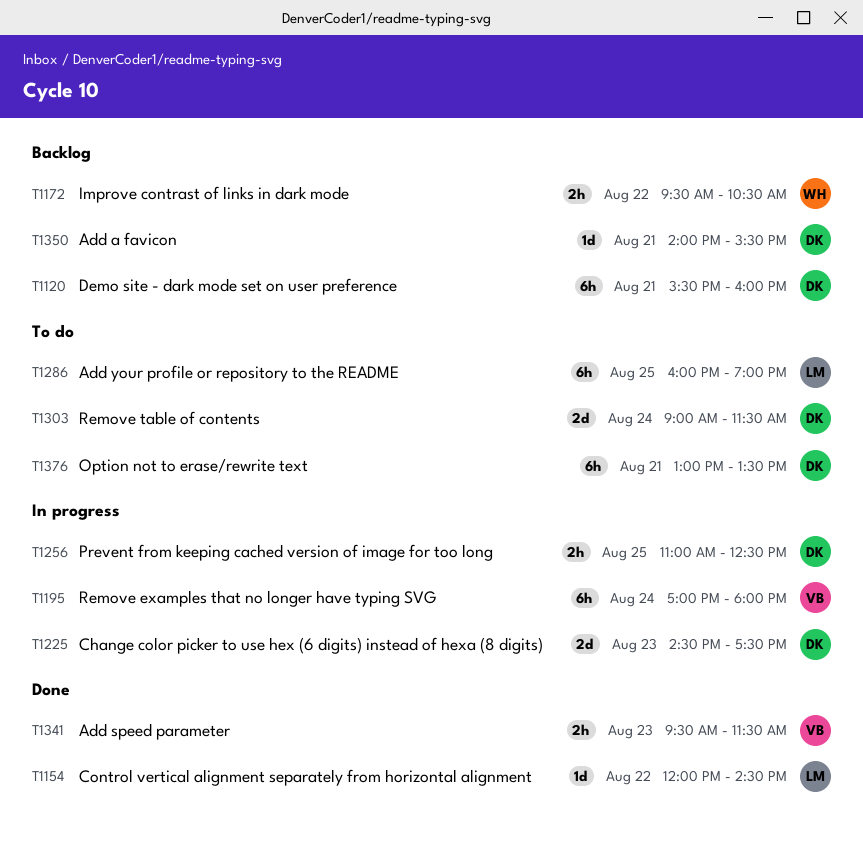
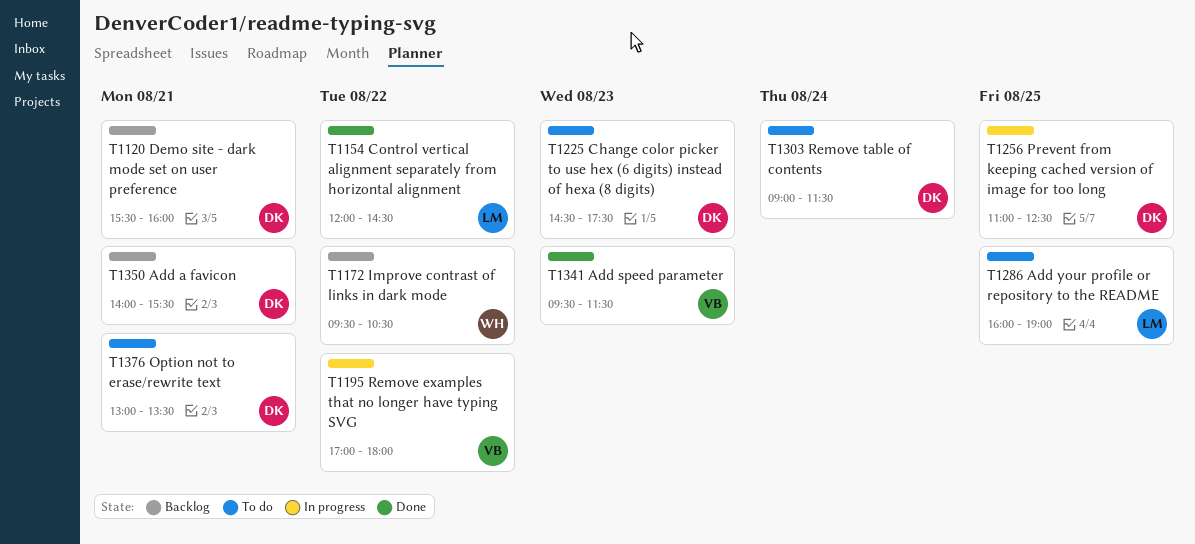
T1195, day: Aug 24 -> Aug 22
T1225, status: In progress -> To do

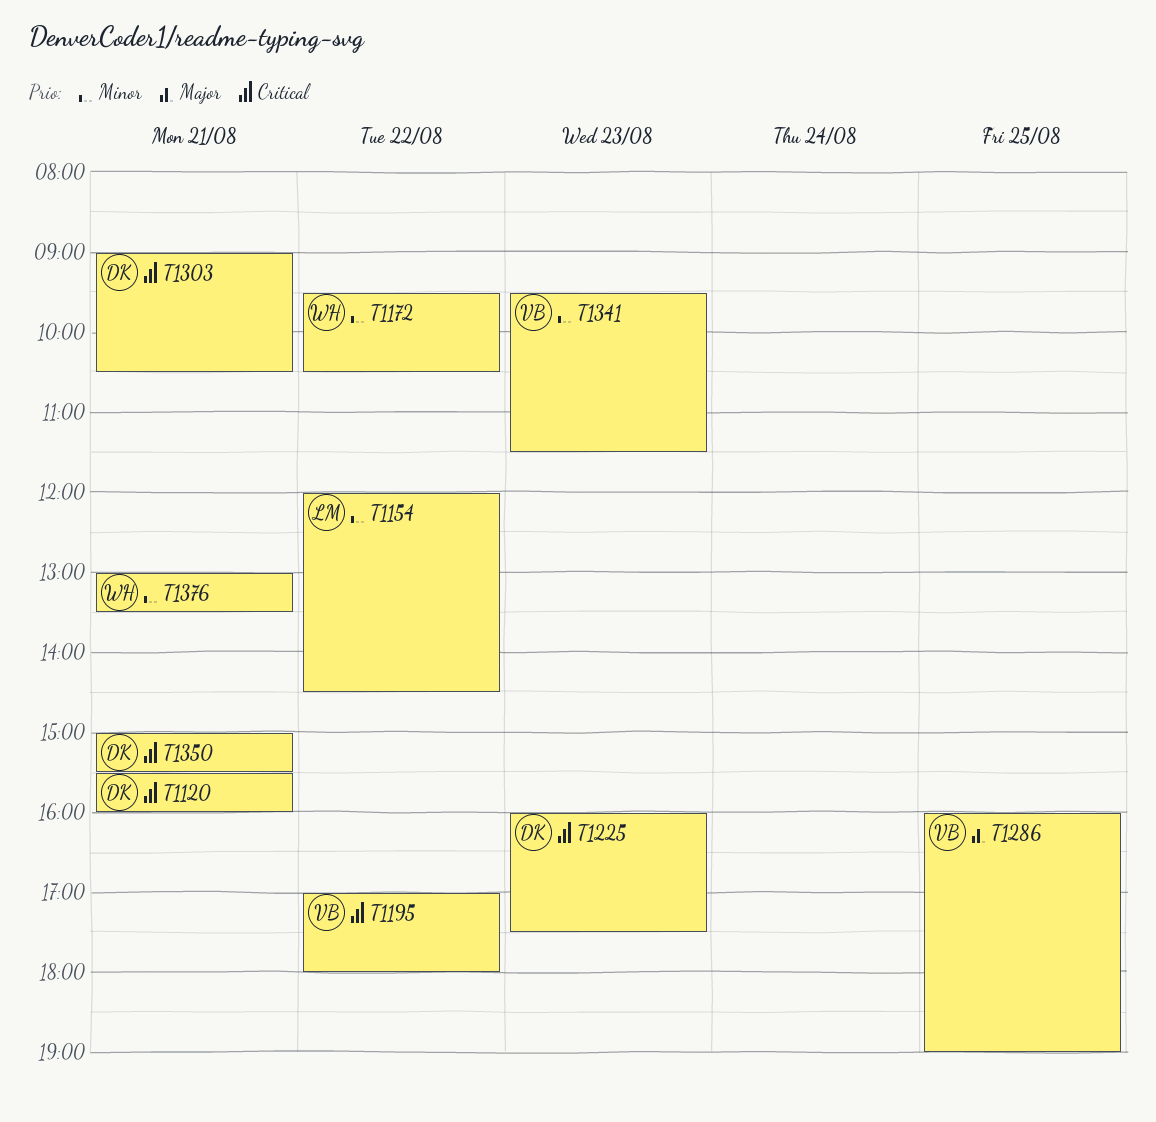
T1225, begins: 14:30 -> 16:00
T1256: present -> none
T1286, owner: LM -> VB
T1303, day: Aug 24 -> Aug 21
T1303, ends: 11:30 -> 10:30
T1350, begins: 14:00 -> 15:00
T1376, owner: DK -> WH

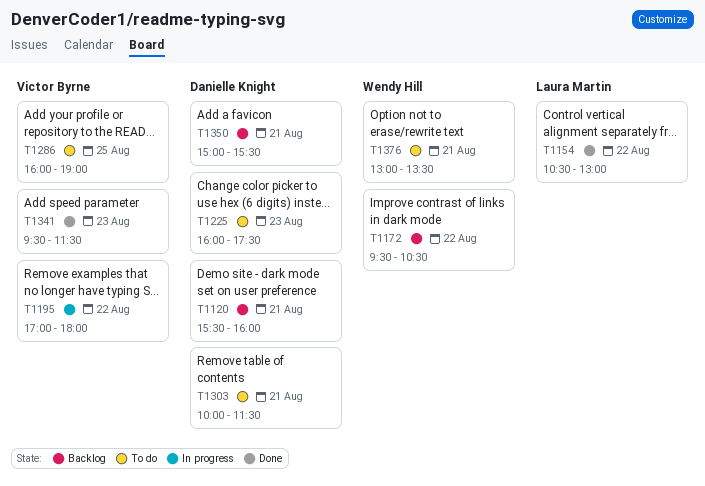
T1154, begins: 12:00 -> 10:30
T1154, ends: 14:30 -> 13:00
T1303, begins: 09:00 -> 10:00
T1303, ends: 10:30 -> 11:30

